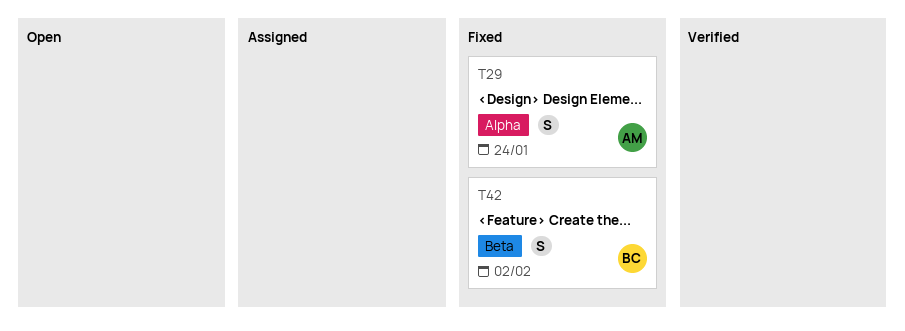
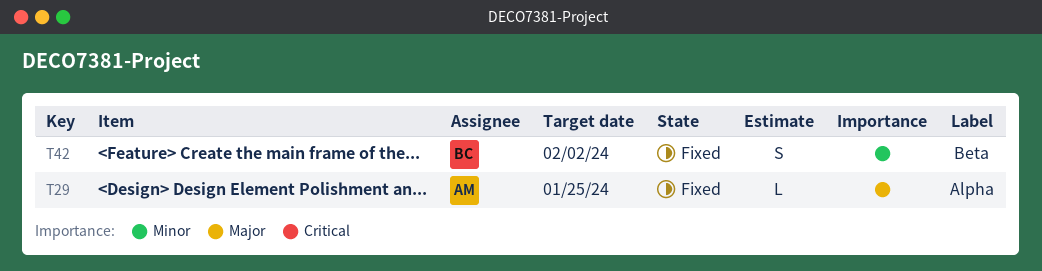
T29, estimate: S -> L
T29, due: Jan 24 -> Jan 25

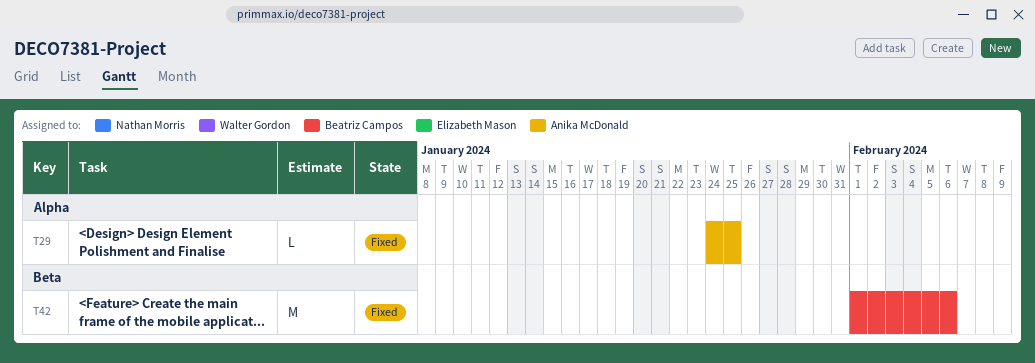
T42, estimate: S -> M
T42, due: Feb 2 -> Feb 6

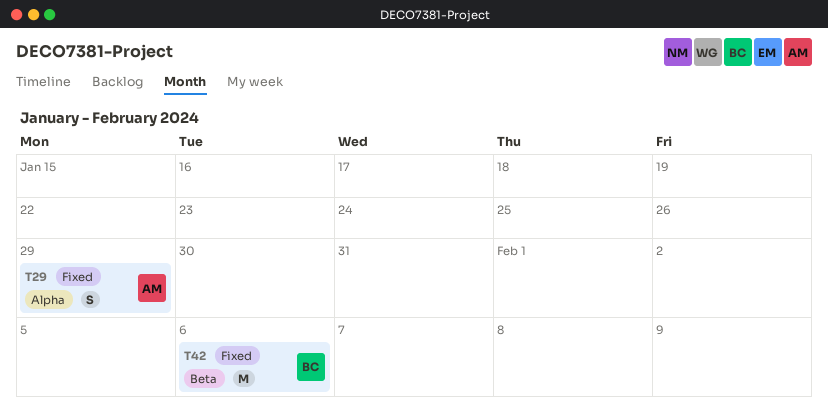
T29, estimate: L -> S
T29, due: Jan 25 -> Jan 29

